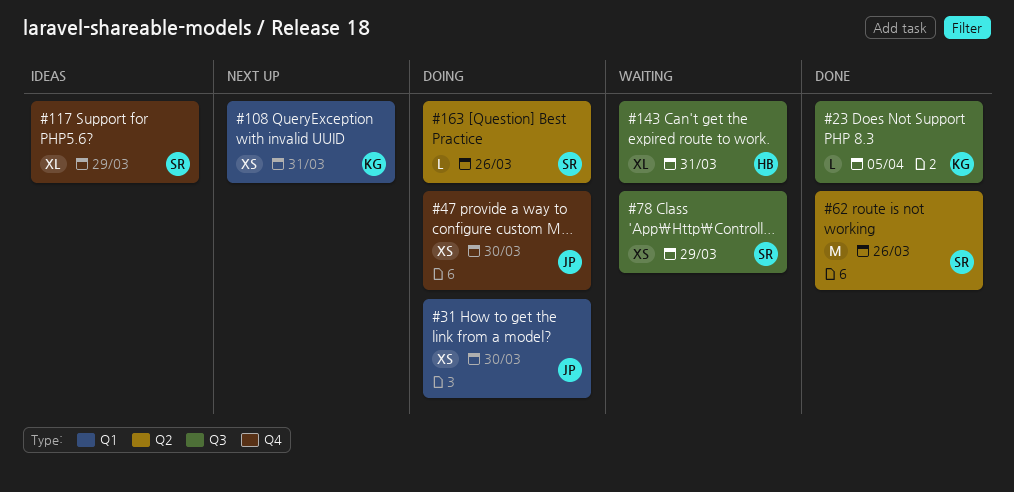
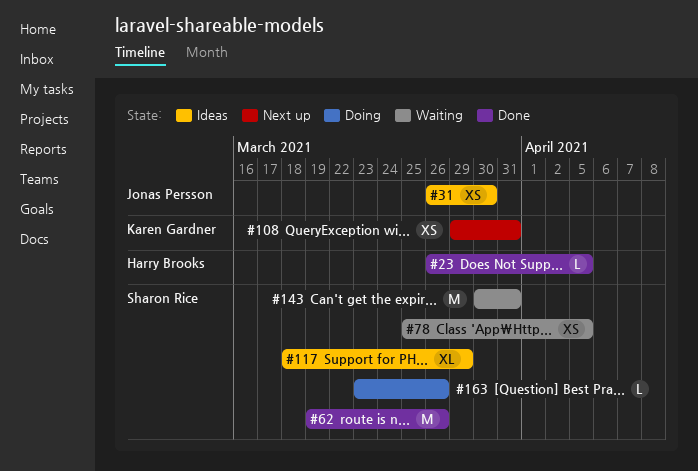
#23, owner: Karen Gardner -> Harry Brooks
#31, status: Doing -> Ideas
#47: present -> none
#78, due: Mar 29 -> Apr 5
#143, owner: Harry Brooks -> Sharon Rice
#143, estimate: XL -> M

